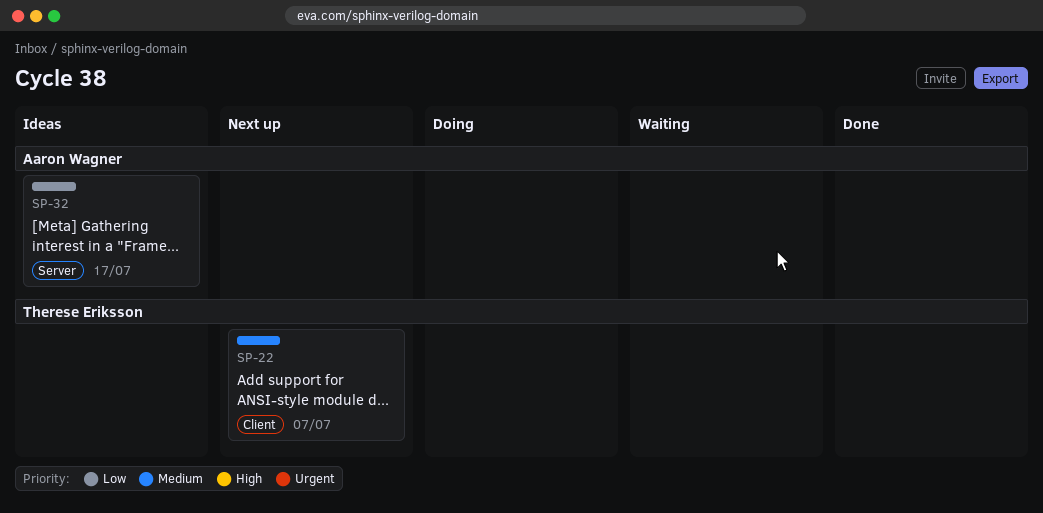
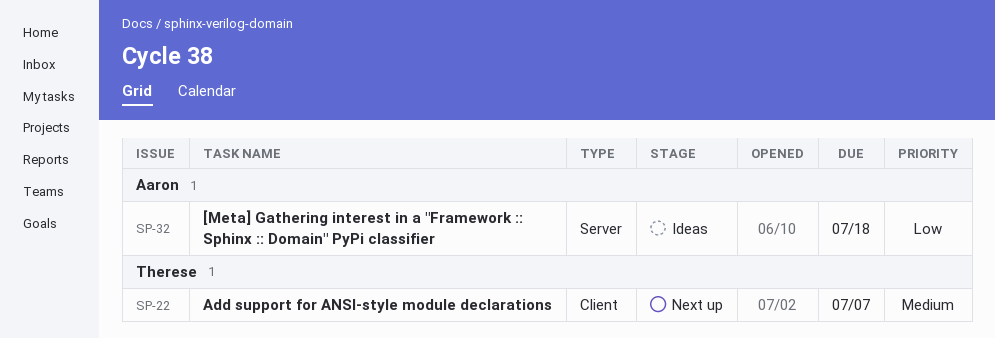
SP-32, due: Jul 17 -> Jul 18

